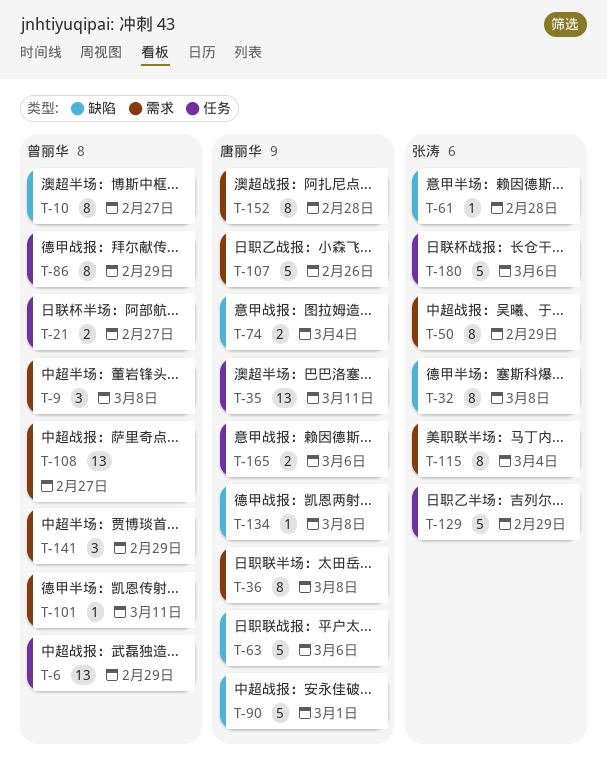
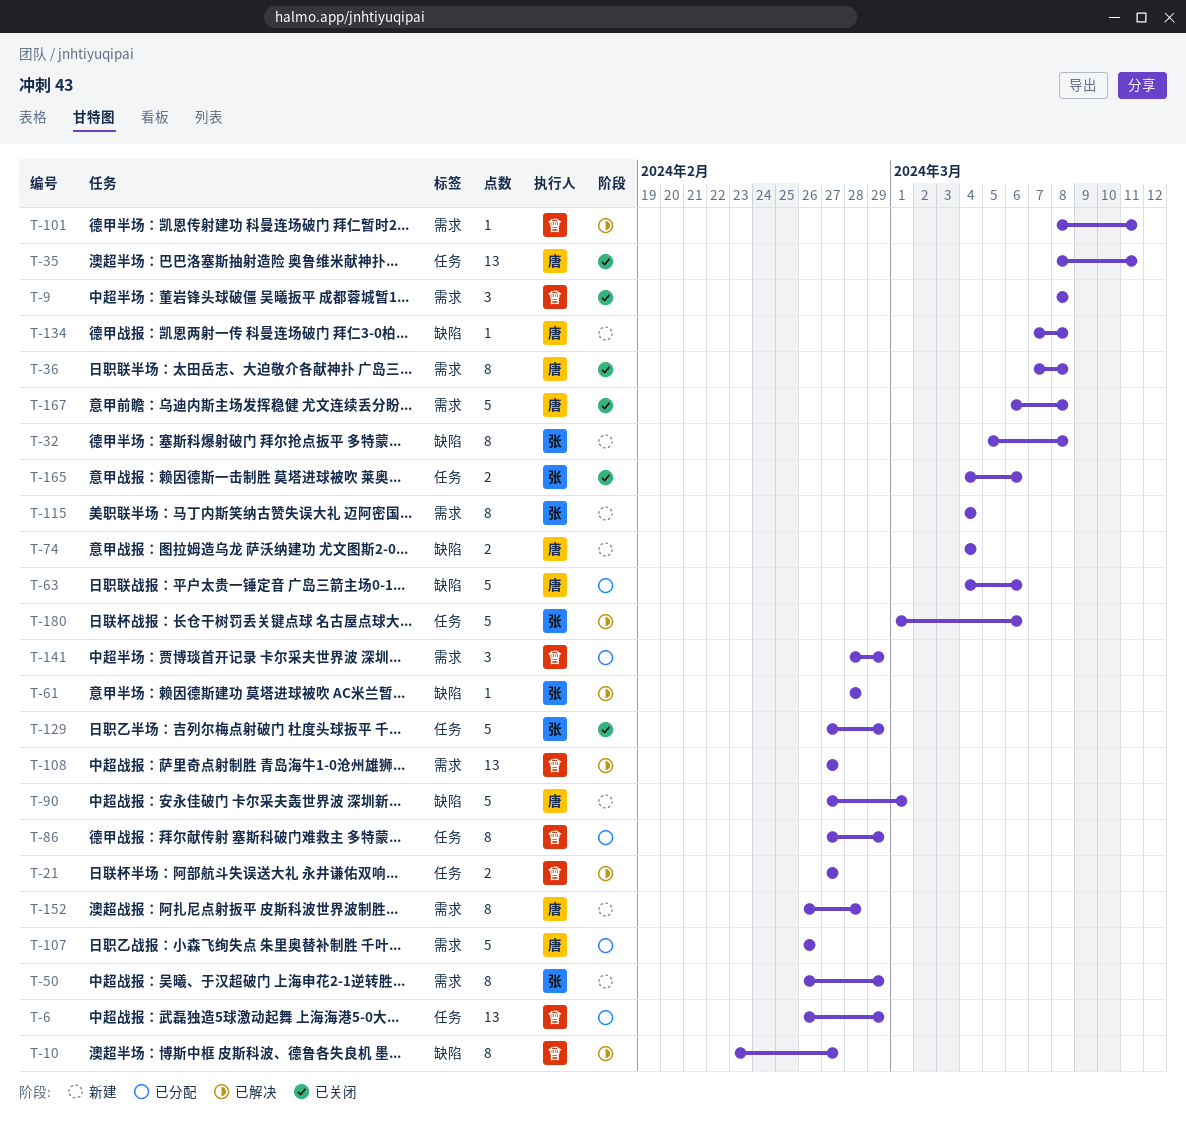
T-165, owner: 唐丽华 -> 张涛
T-167: none -> present

